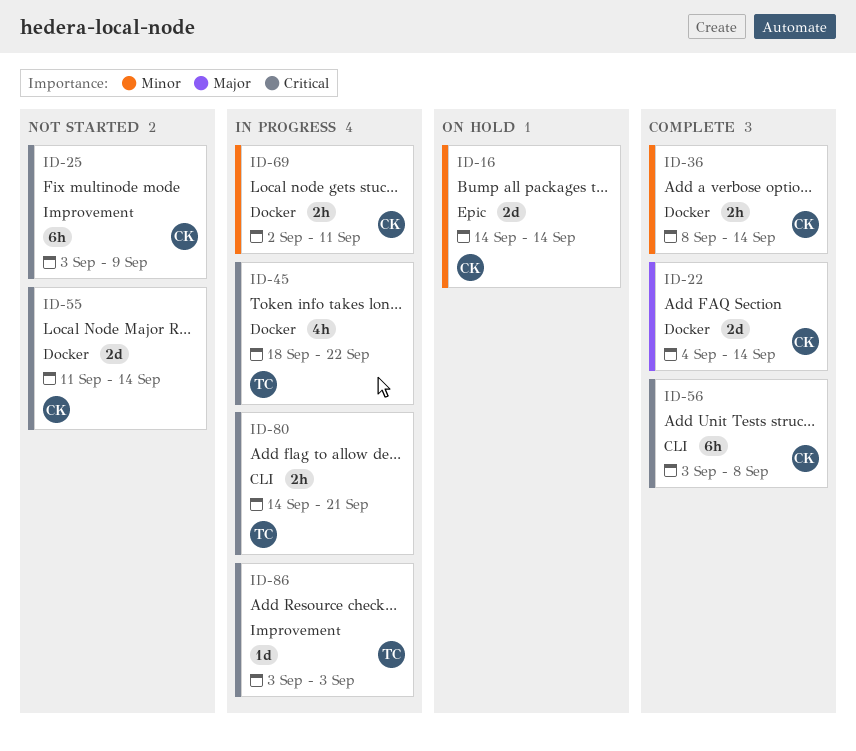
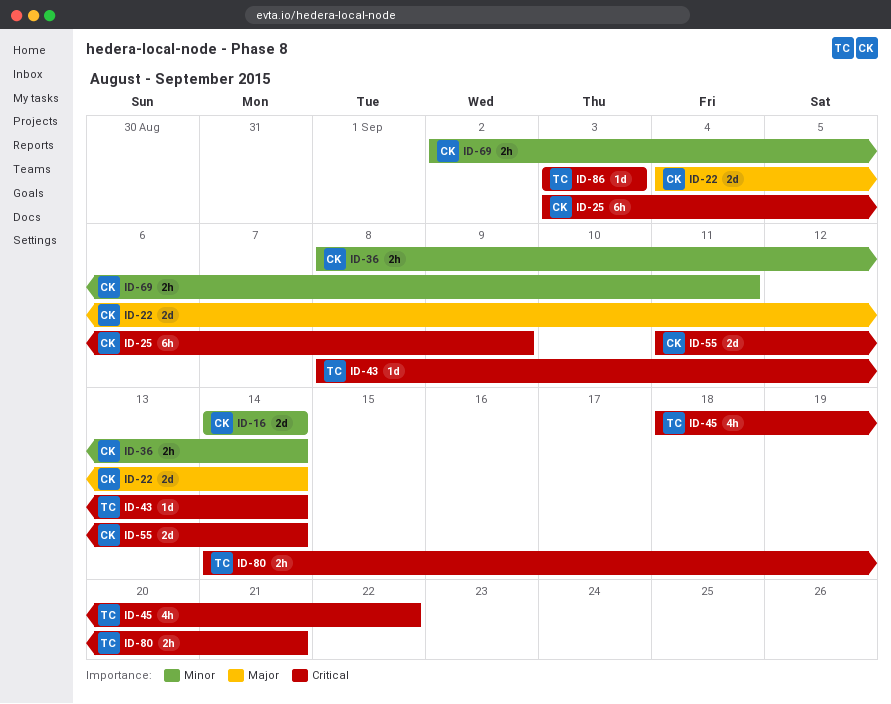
ID-43: none -> present
ID-56: present -> none

